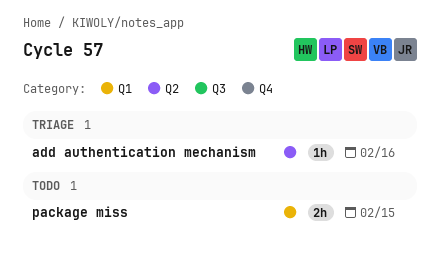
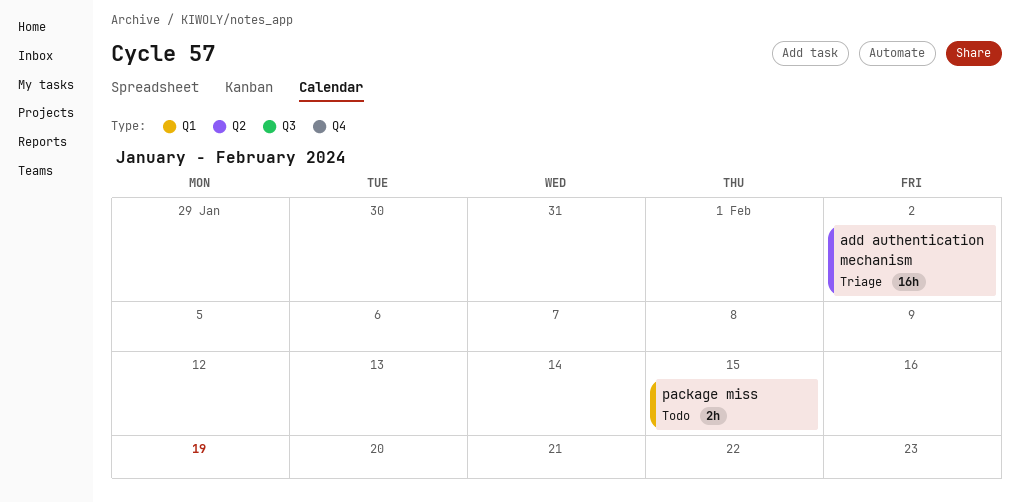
add authentication mechanism, estimate: 1h -> 16h
add authentication mechanism, due: Feb 16 -> Feb 2

